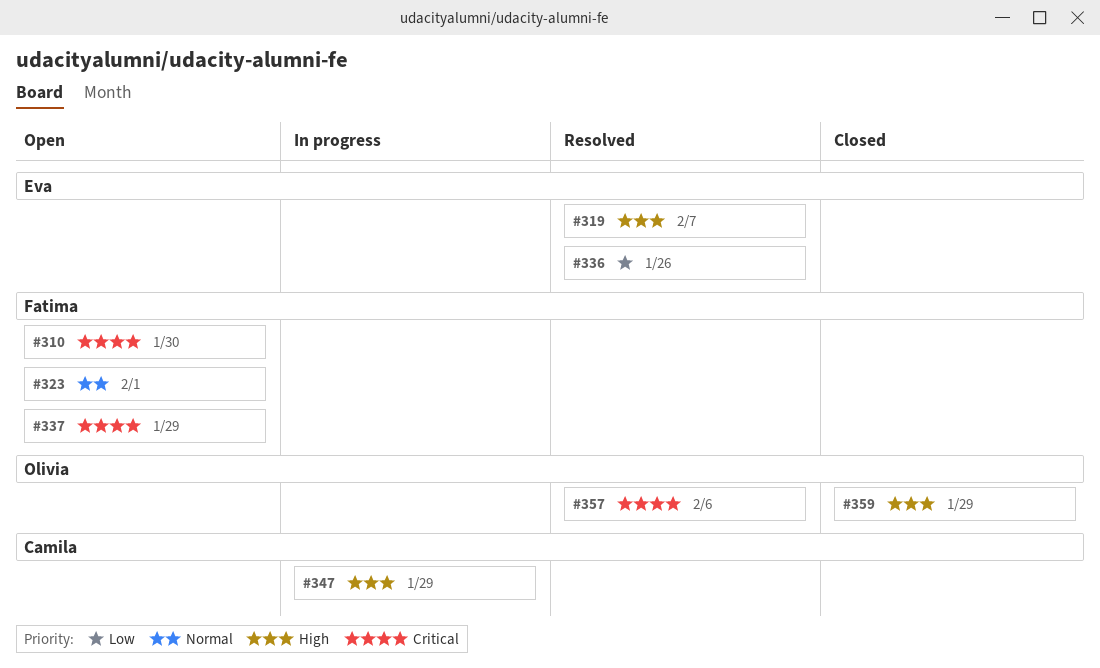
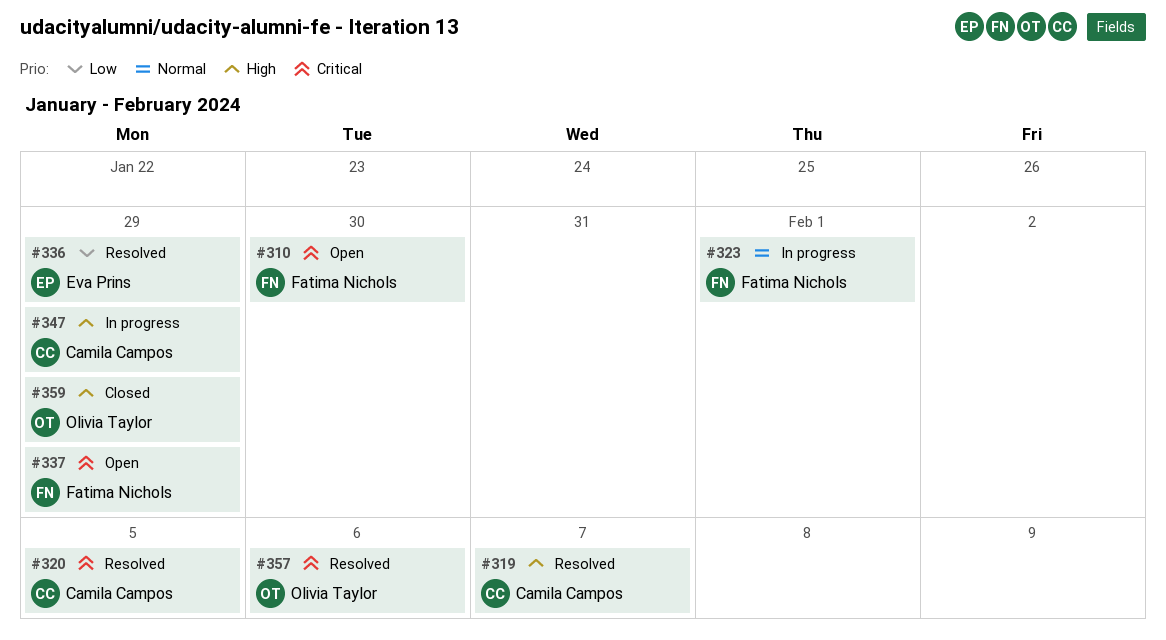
#319, owner: Eva Prins -> Camila Campos
#320: none -> present
#323, status: Open -> In progress
#336, due: Jan 26 -> Jan 29

